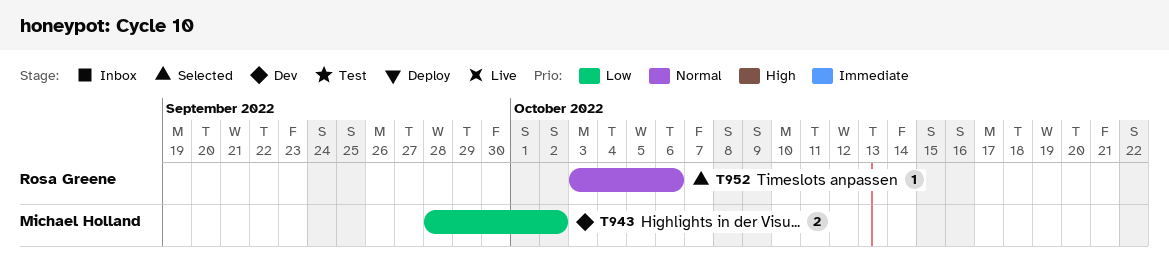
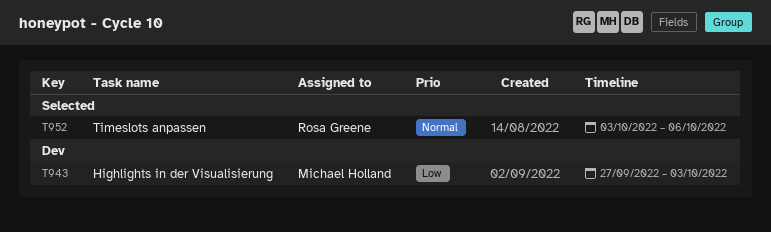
T943, start: Sep 28 -> Sep 27
T943, due: Oct 2 -> Oct 3

